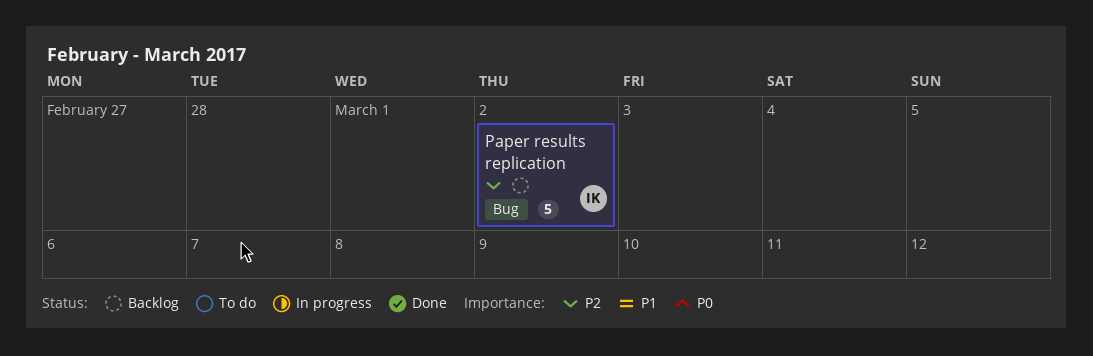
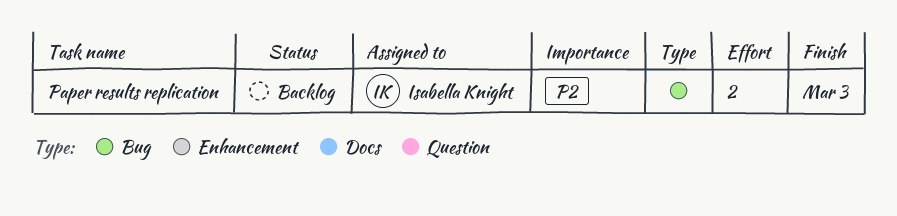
Paper results replication, estimate: 5 -> 2
Paper results replication, due: Mar 2 -> Mar 3

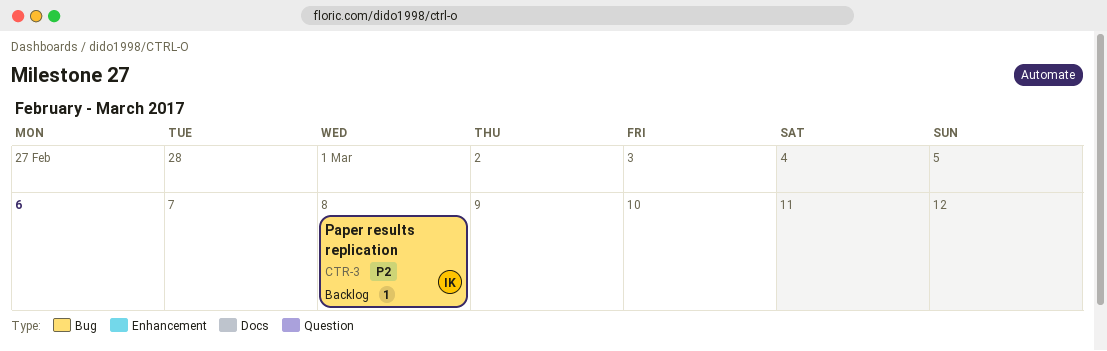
Paper results replication, estimate: 2 -> 1
Paper results replication, due: Mar 3 -> Mar 8

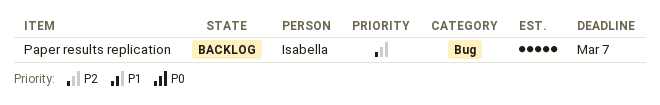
Paper results replication, estimate: 1 -> 5
Paper results replication, due: Mar 8 -> Mar 7

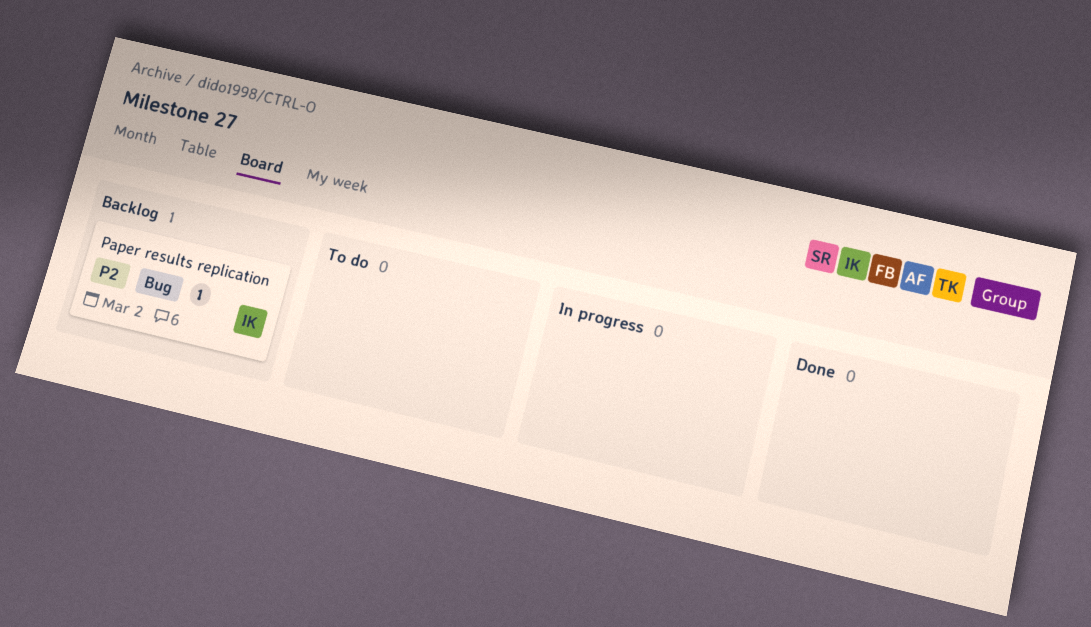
Paper results replication, estimate: 5 -> 1
Paper results replication, due: Mar 7 -> Mar 2

